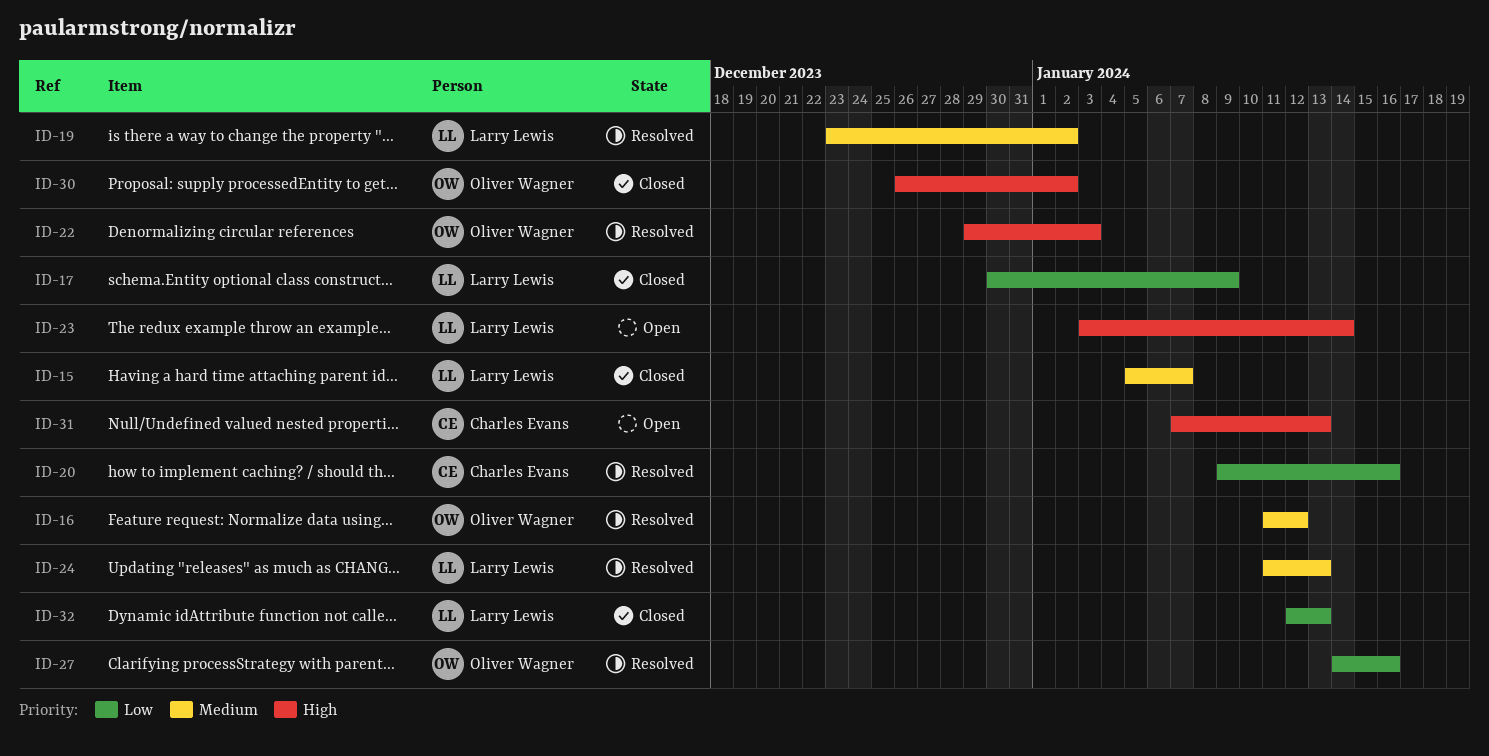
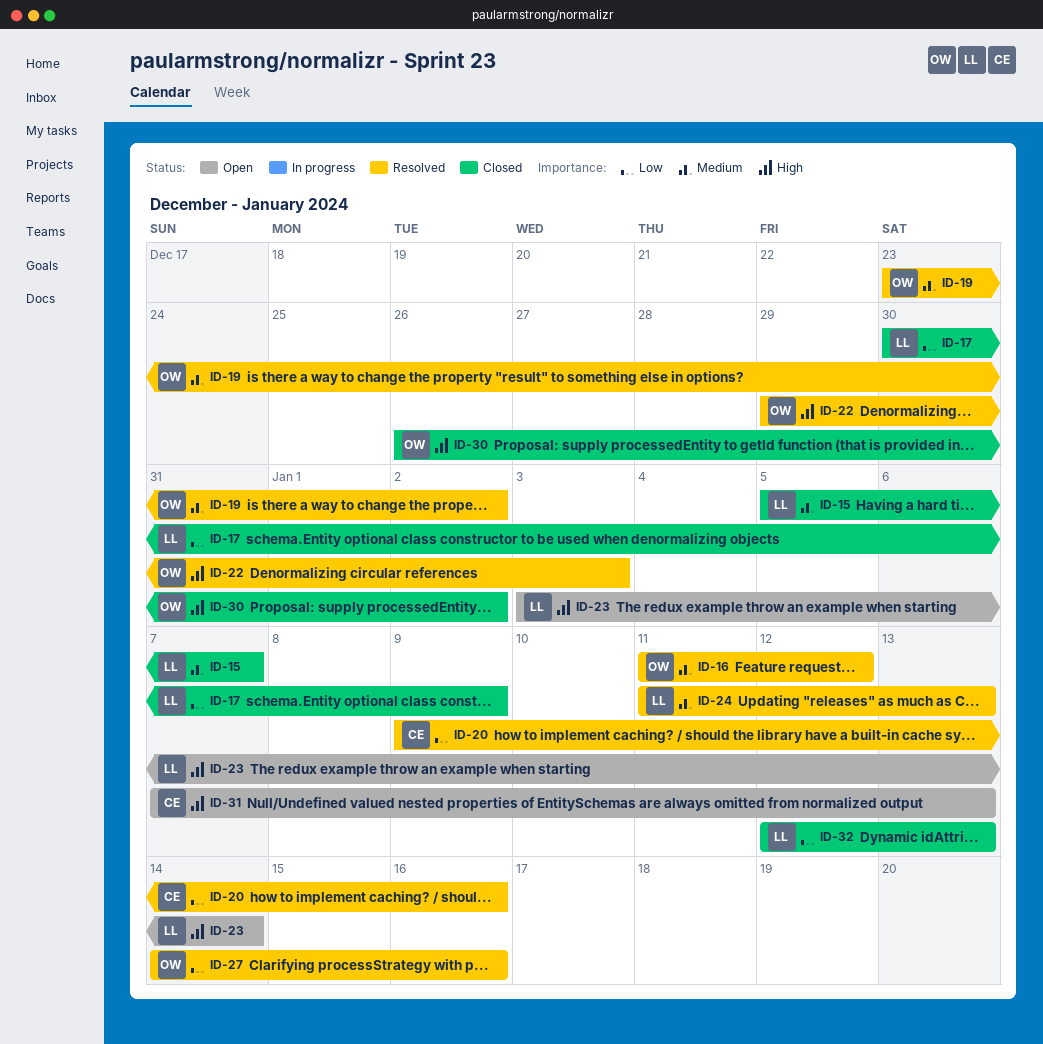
ID-19, owner: Larry Lewis -> Oliver Wagner

